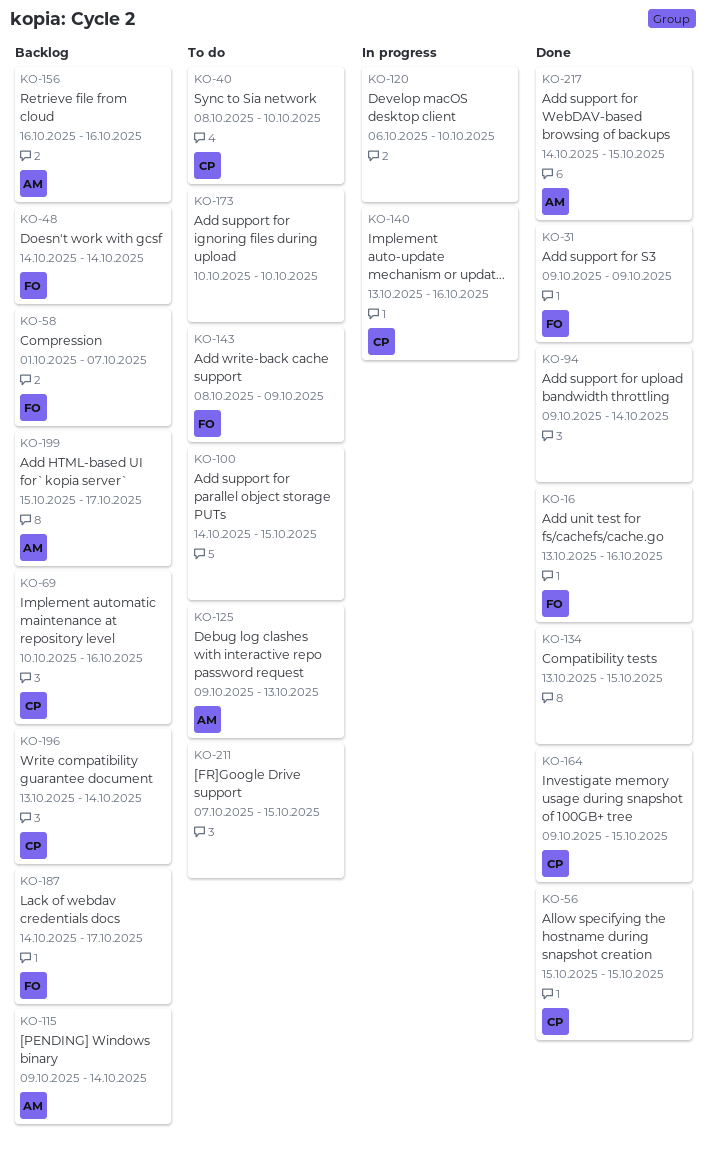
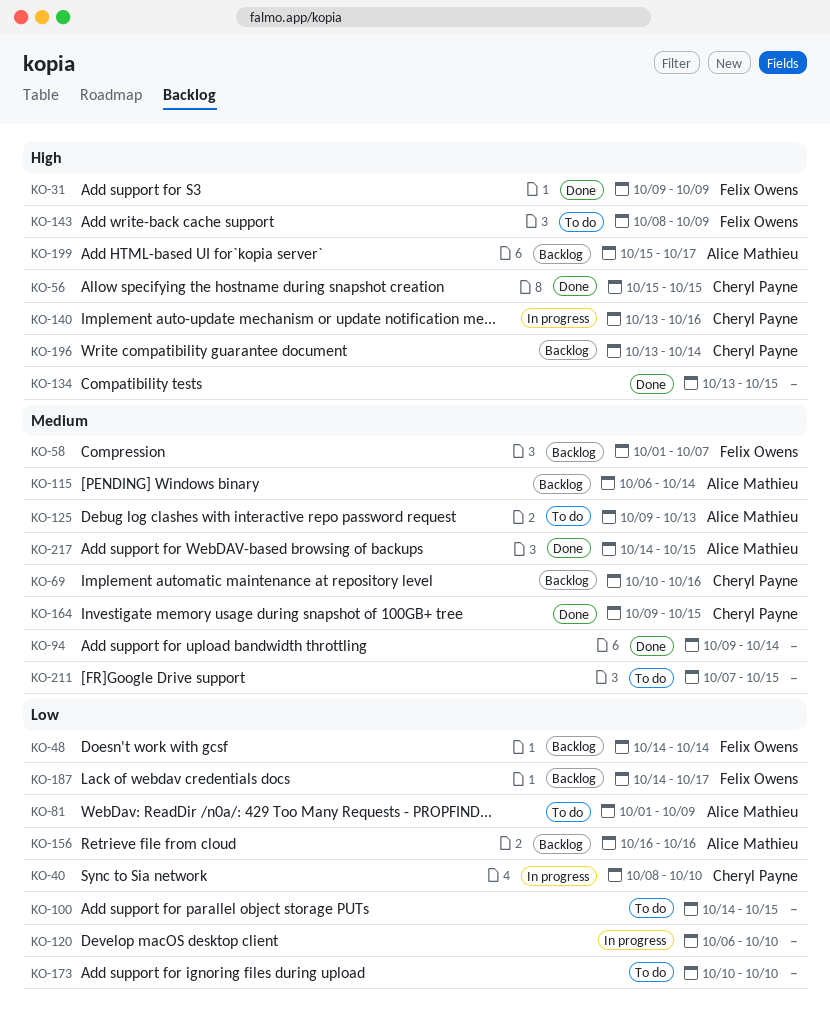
KO-16: present -> none
KO-40, status: To do -> In progress
KO-81: none -> present
KO-115, start: Oct 9 -> Oct 6

